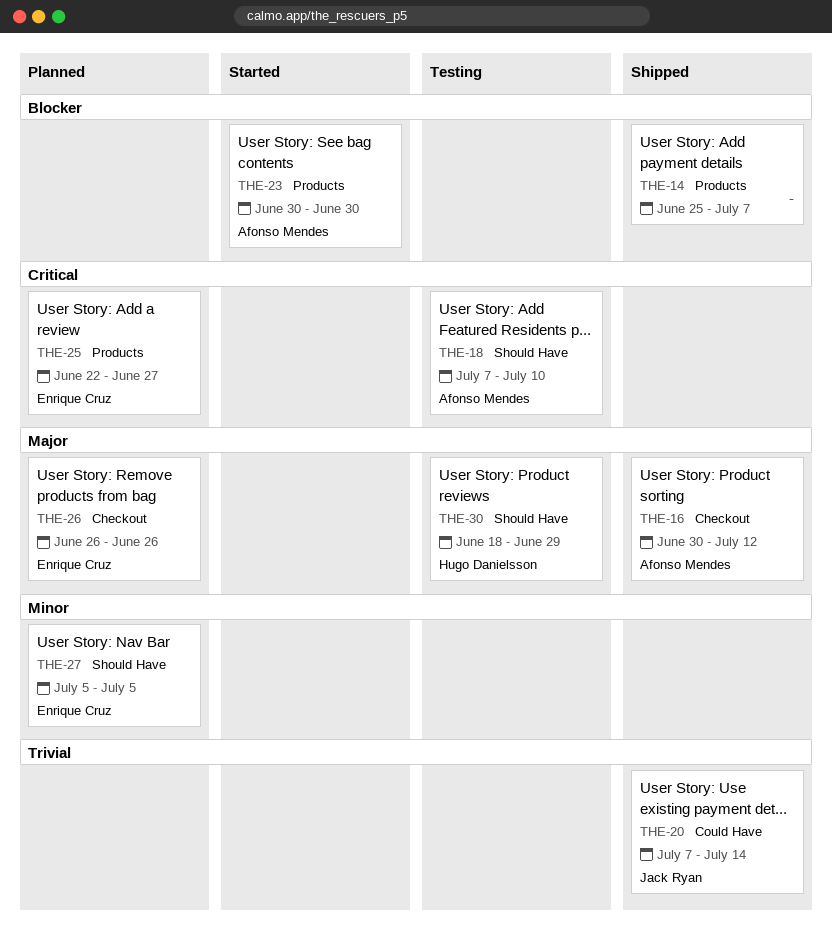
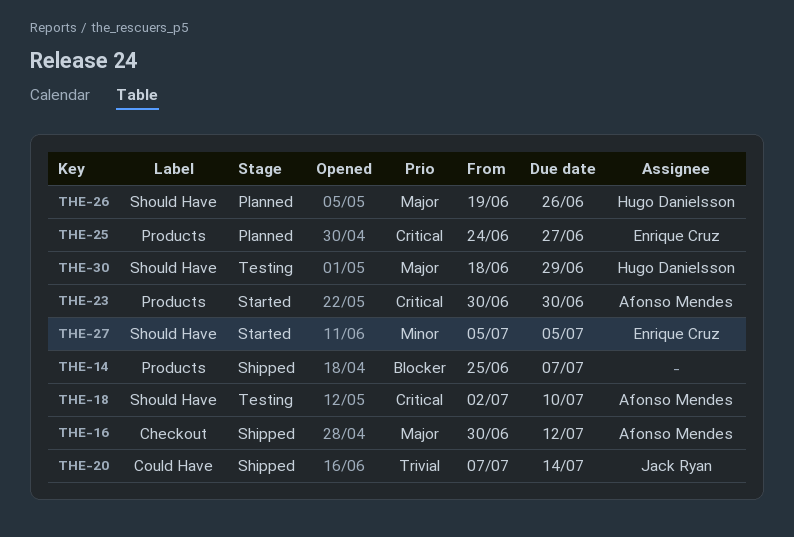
THE-18, start: Jul 7 -> Jul 2
THE-23, priority: Blocker -> Critical
THE-25, start: Jun 22 -> Jun 24
THE-26, owner: Enrique Cruz -> Hugo Danielsson
THE-26, label: Checkout -> Should Have
THE-26, start: Jun 26 -> Jun 19
THE-27, status: Planned -> Started

